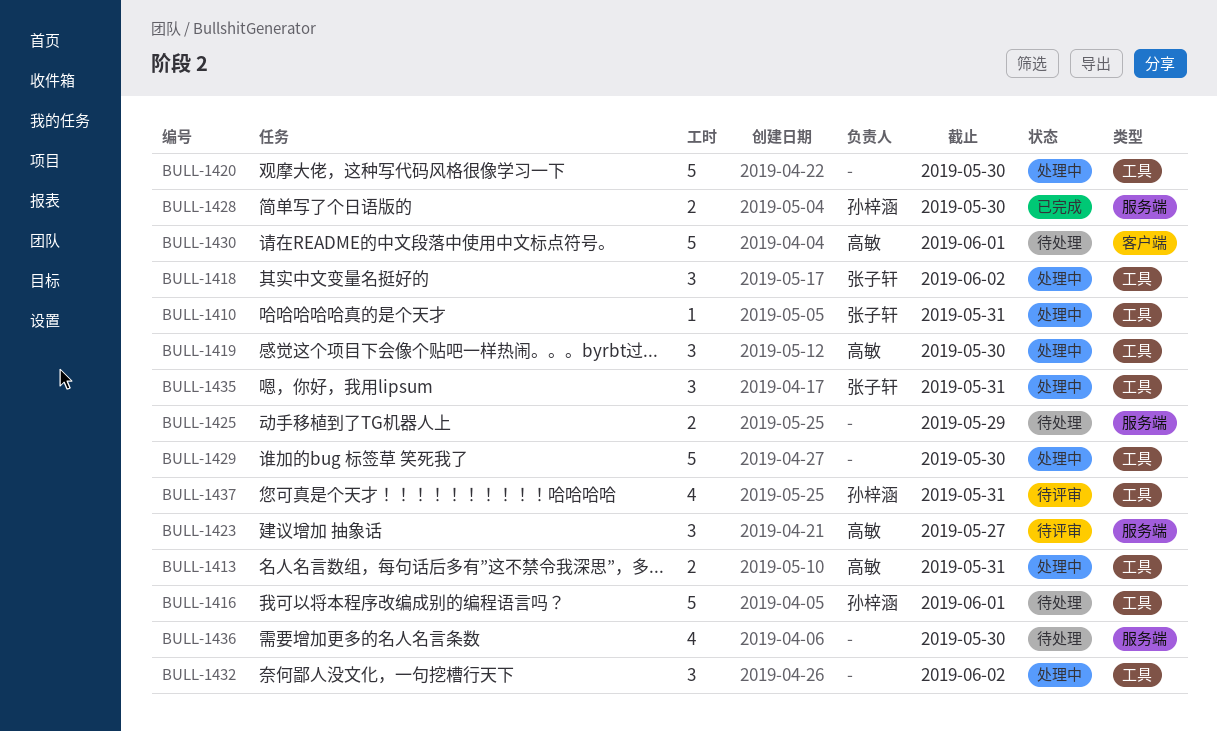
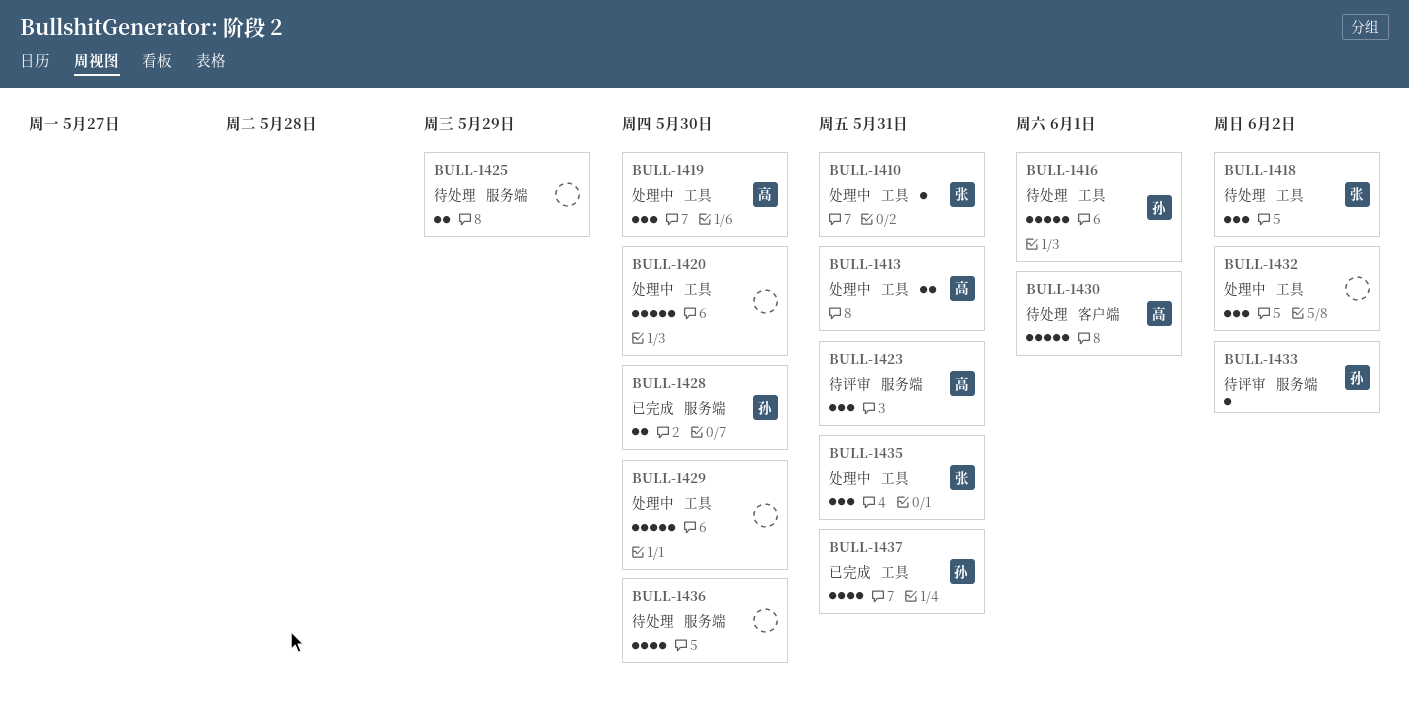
BULL-1418, status: 处理中 -> 待处理
BULL-1423, due: May 27 -> May 31
BULL-1433: none -> present
BULL-1437, status: 待评审 -> 已完成

